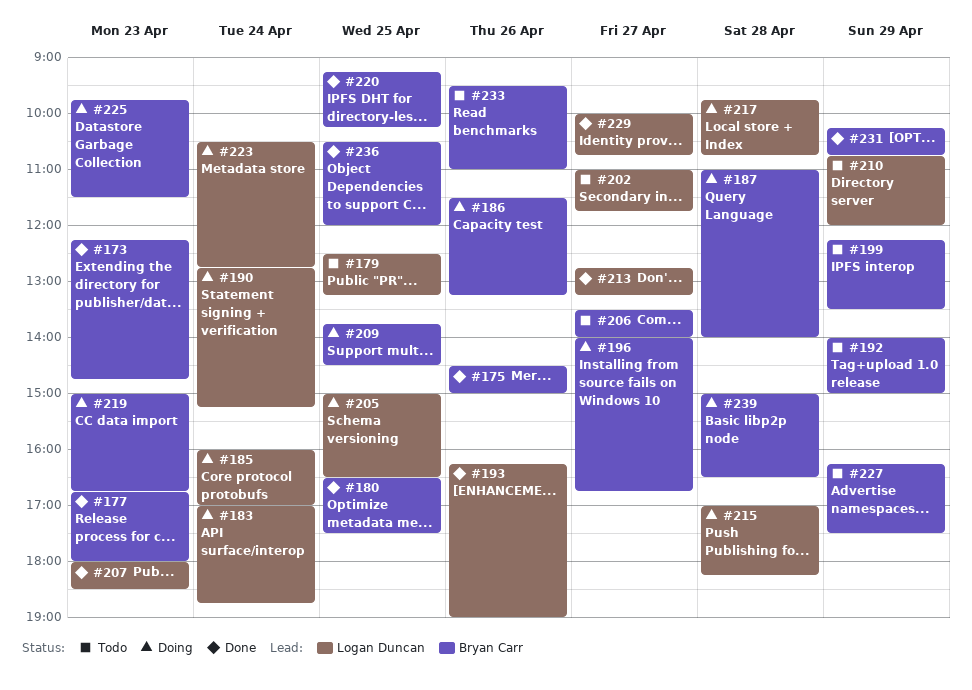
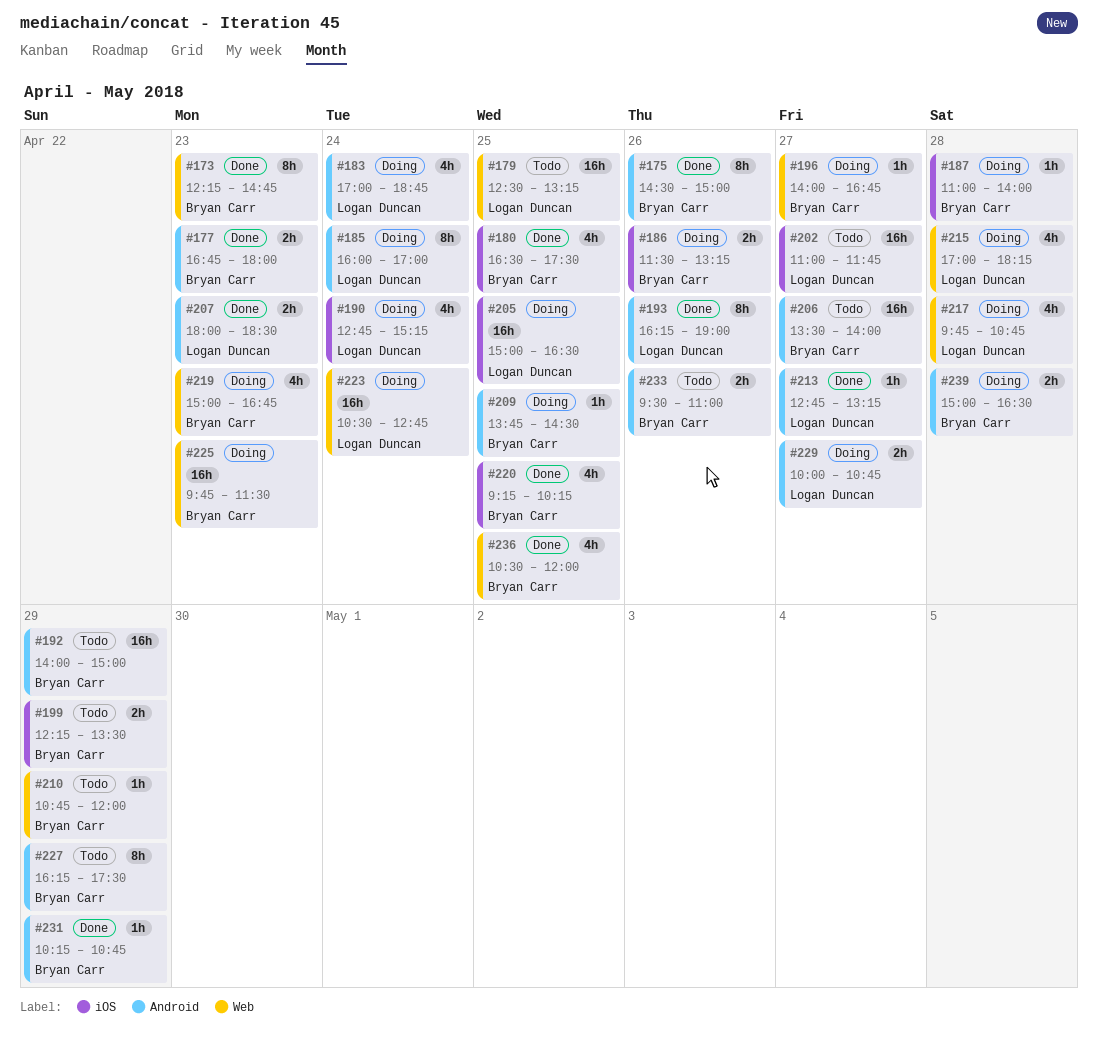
#210, owner: Logan Duncan -> Bryan Carr
#229, status: Done -> Doing

